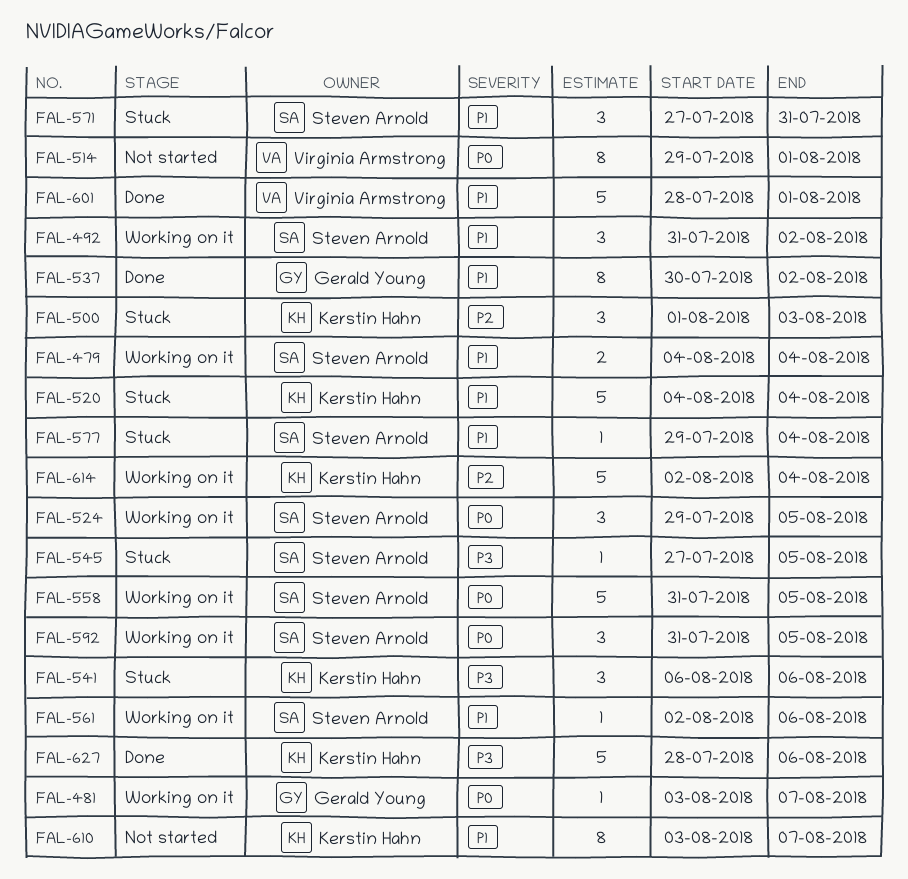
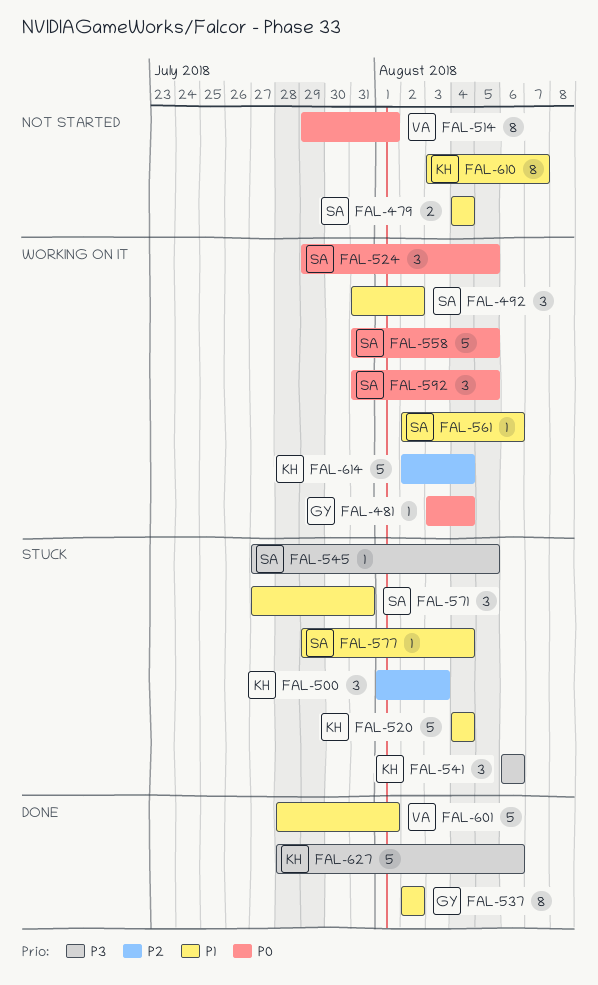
FAL-479, status: Working on it -> Not started
FAL-481, due: Aug 7 -> Aug 4
FAL-537, start: Jul 30 -> Aug 2

